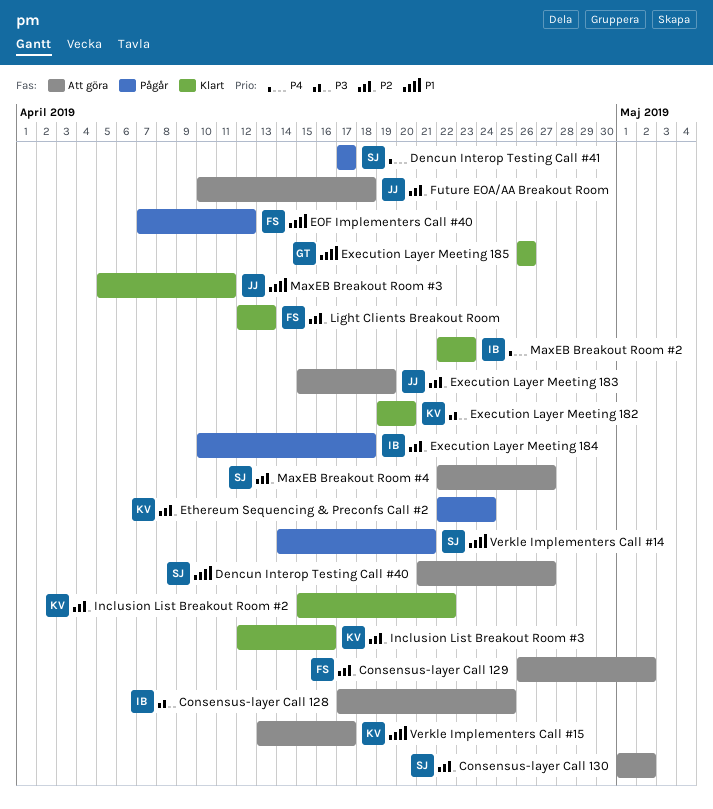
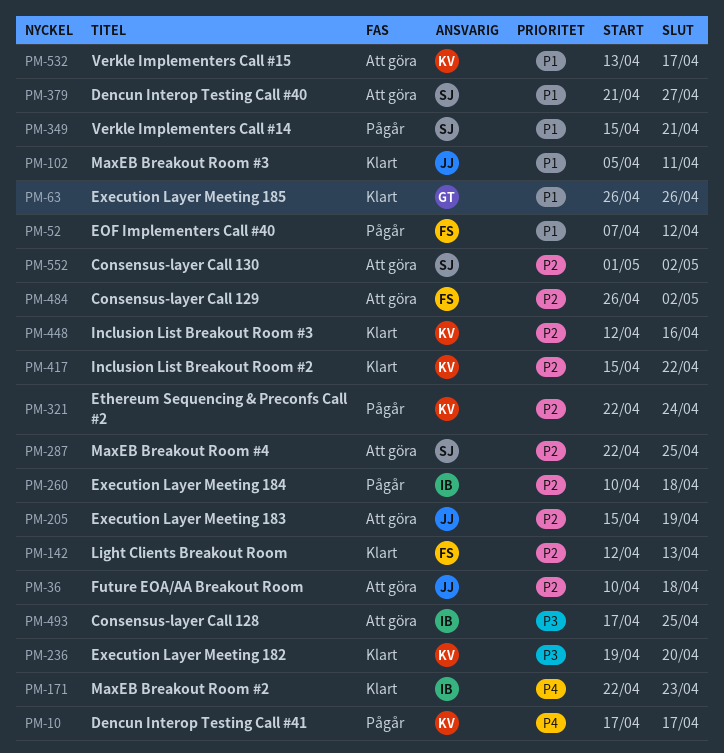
Dencun Interop Testing Call #41, owner: SJ -> KV
MaxEB Breakout Room #4, due: Apr 27 -> Apr 25
Verkle Implementers Call #14, start: Apr 14 -> Apr 15

